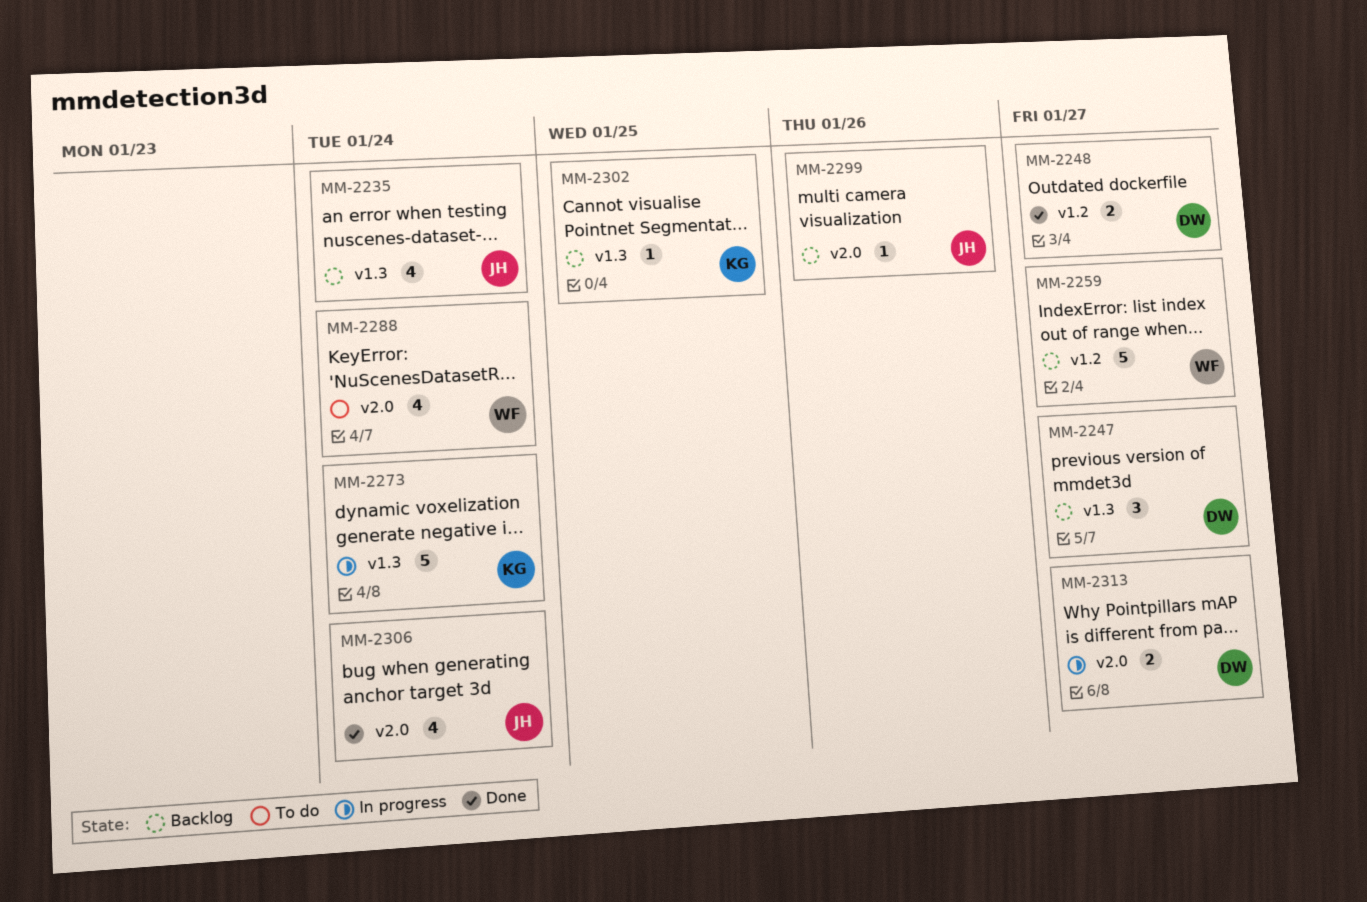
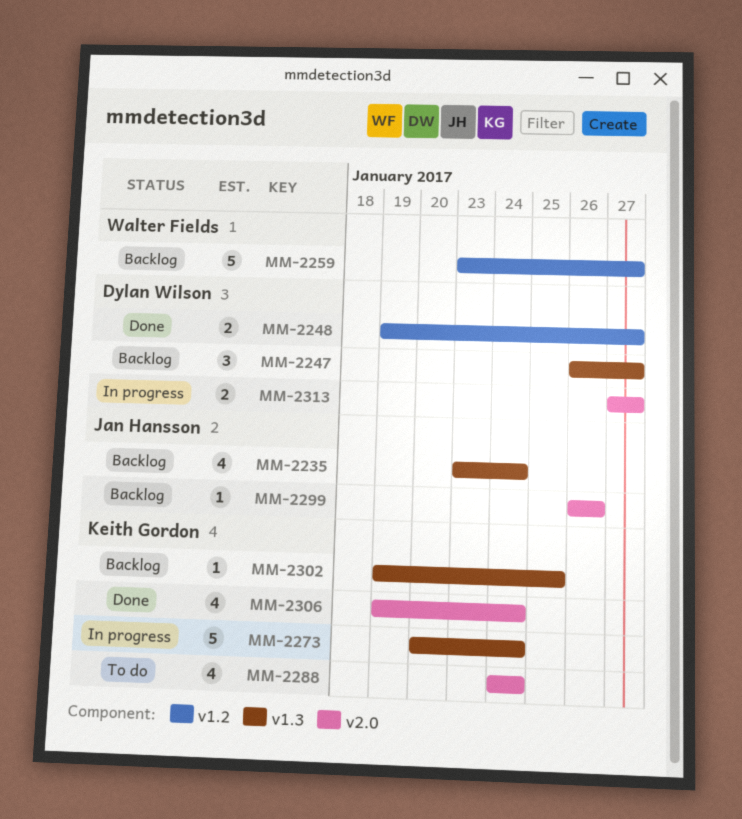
MM-2288, owner: Walter Fields -> Keith Gordon
MM-2306, owner: Jan Hansson -> Keith Gordon

